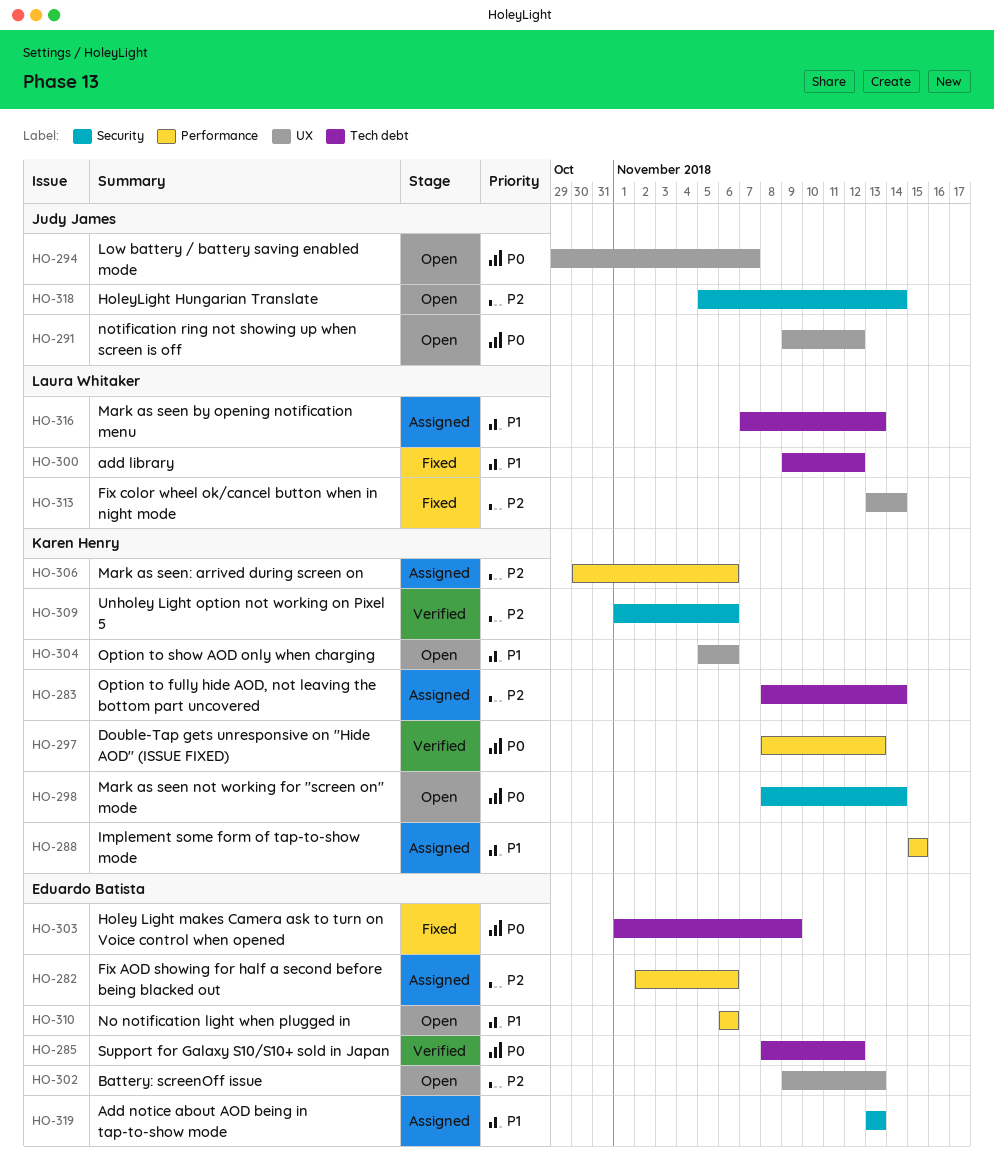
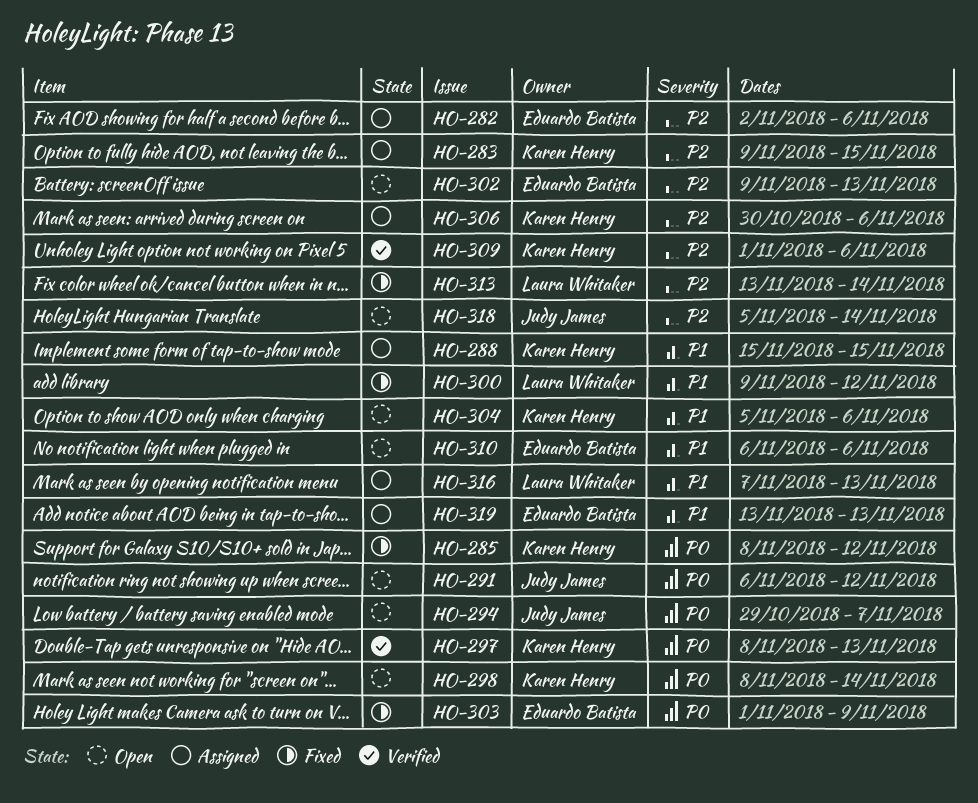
HO-283, start: Nov 8 -> Nov 9
HO-283, due: Nov 14 -> Nov 15
HO-285, status: Verified -> Fixed
HO-285, owner: Eduardo Batista -> Karen Henry
HO-291, start: Nov 9 -> Nov 6

